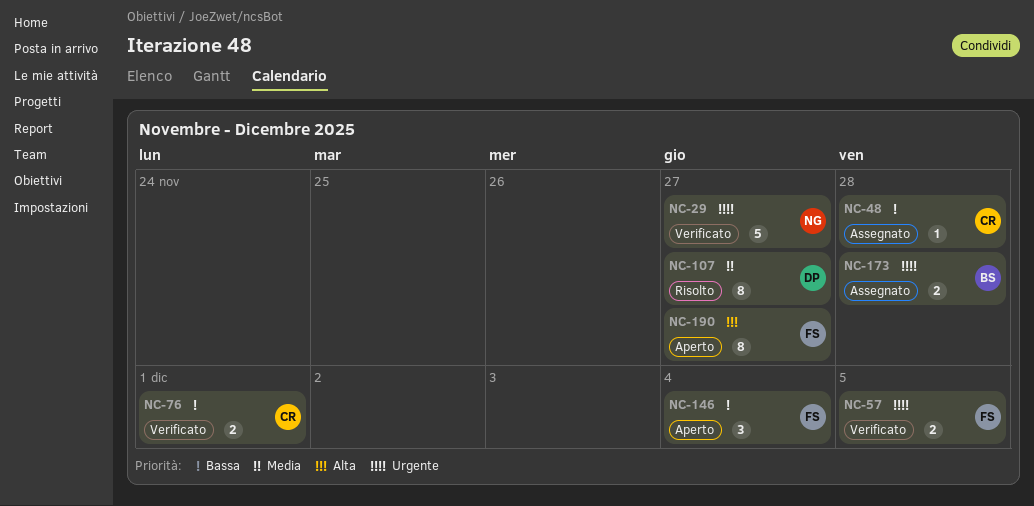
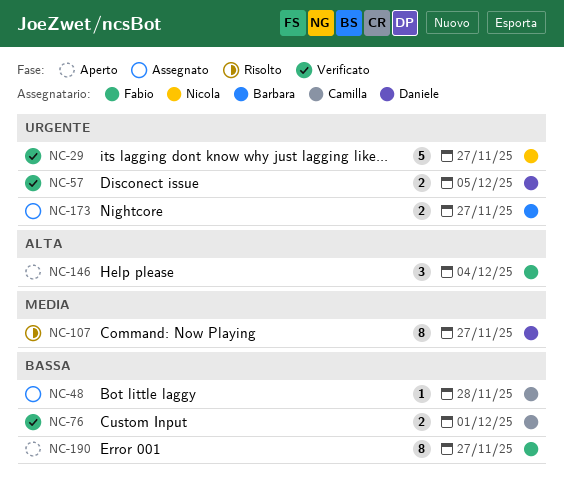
NC-57, owner: Fabio -> Daniele
NC-146, priority: Bassa -> Alta
NC-173, due: Nov 28 -> Nov 27
NC-190, priority: Alta -> Bassa

